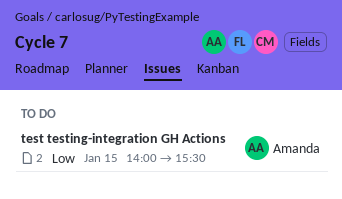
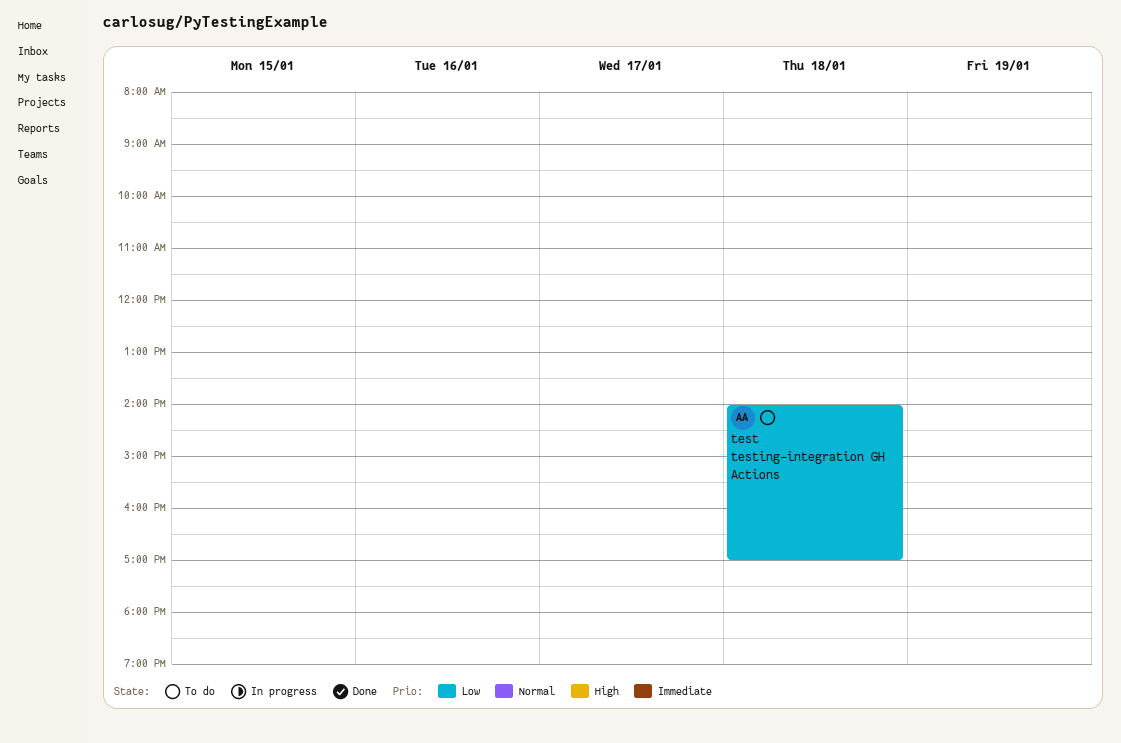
test testing-integration GH Actions, day: Jan 15 -> Jan 18
test testing-integration GH Actions, ends: 15:30 -> 17:00

